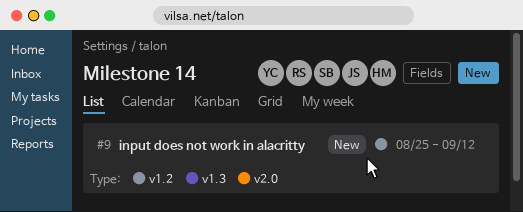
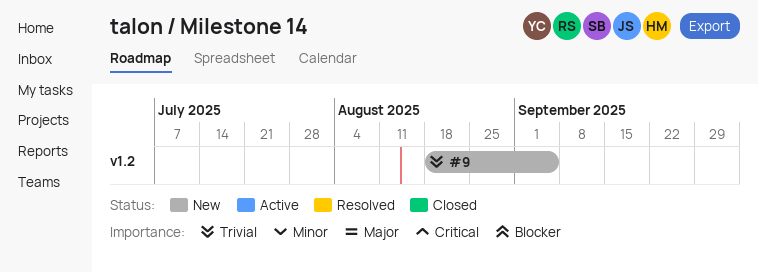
#9, start: Aug 25 -> Aug 18
#9, due: Sep 12 -> Sep 5

